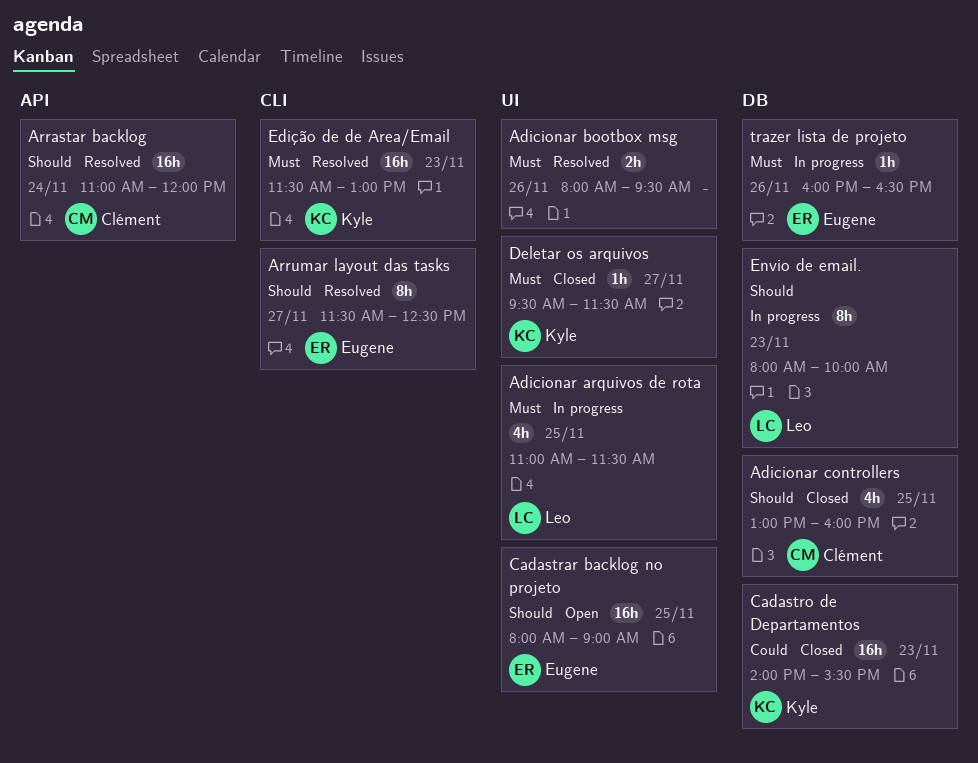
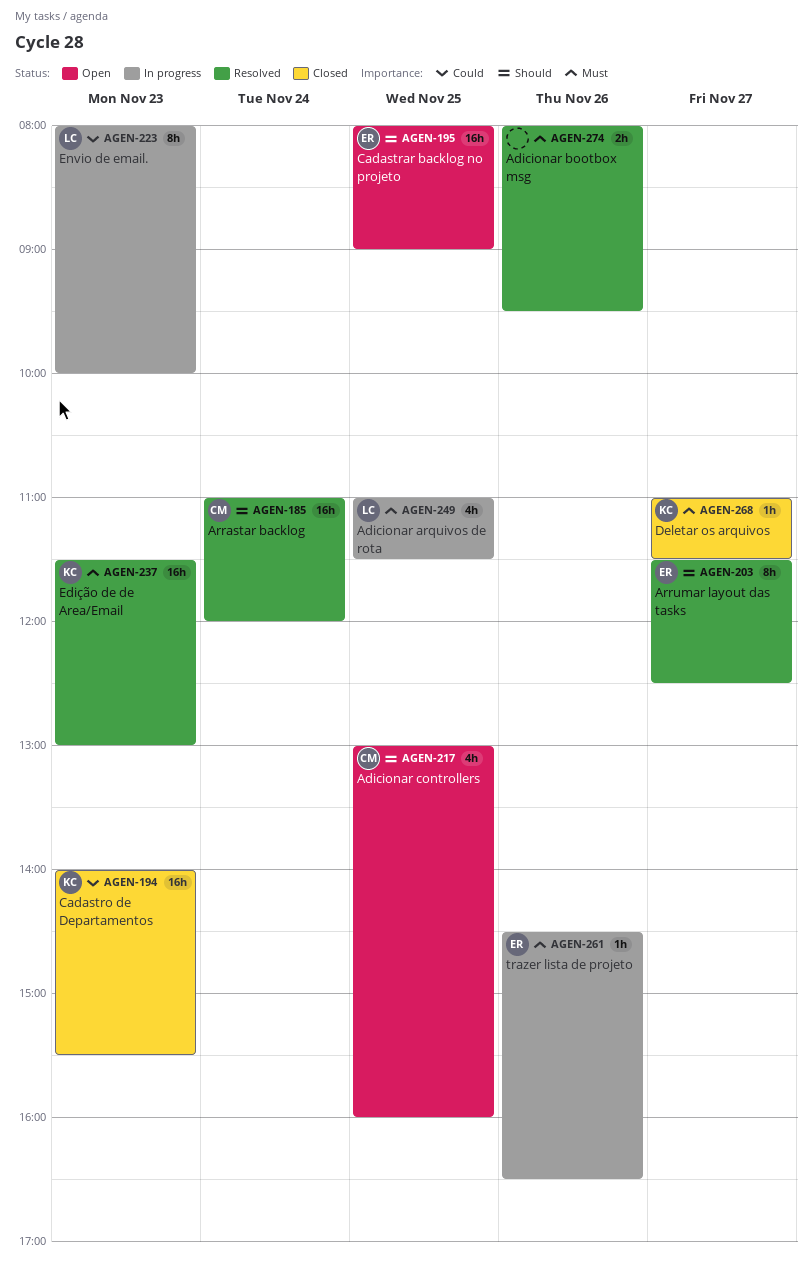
Adicionar controllers, status: Closed -> Open
Deletar os arquivos, begins: 09:30 -> 11:00
Envio de email., priority: Should -> Could
trazer lista de projeto, begins: 16:00 -> 14:30

